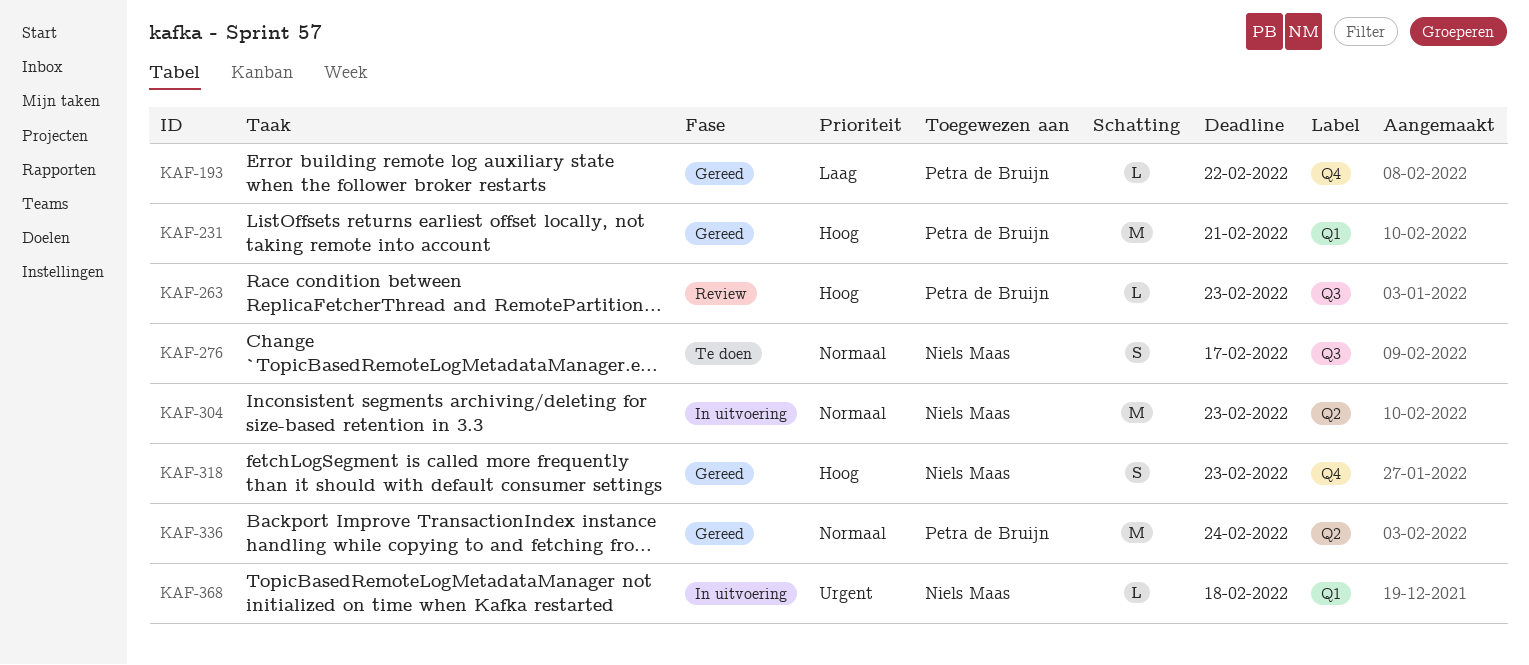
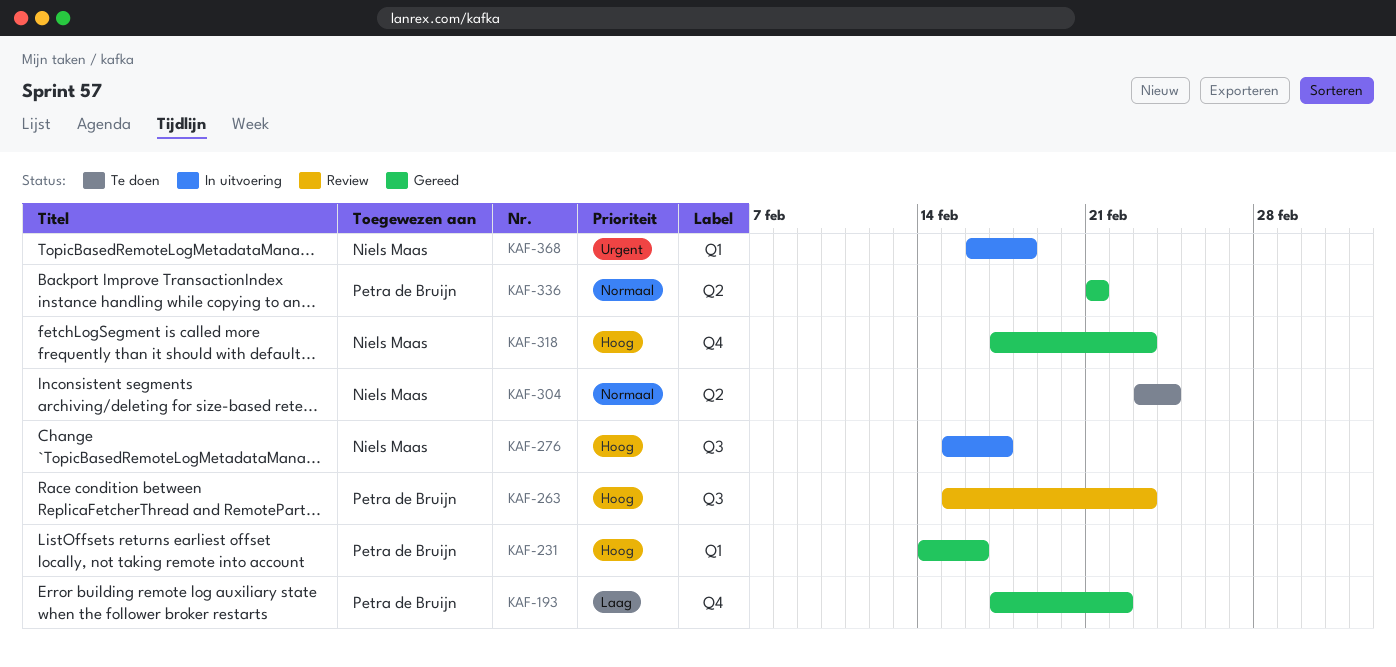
KAF-231, due: Feb 21 -> Feb 16
KAF-276, status: Te doen -> In uitvoering
KAF-276, priority: Normaal -> Hoog
KAF-304, status: In uitvoering -> Te doen
KAF-304, due: Feb 23 -> Feb 24
KAF-336, due: Feb 24 -> Feb 21

